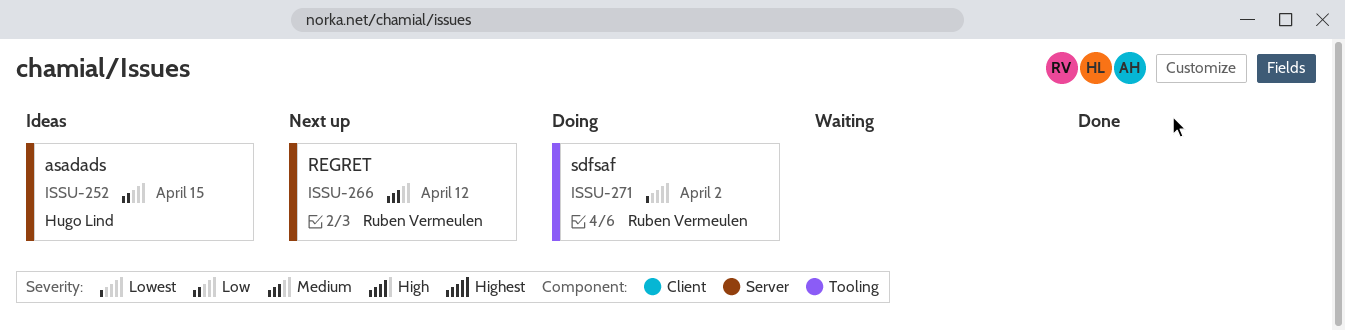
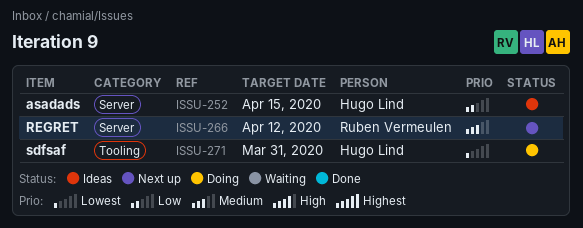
ISSU-271, owner: Ruben Vermeulen -> Hugo Lind
ISSU-271, due: Apr 2 -> Mar 31

